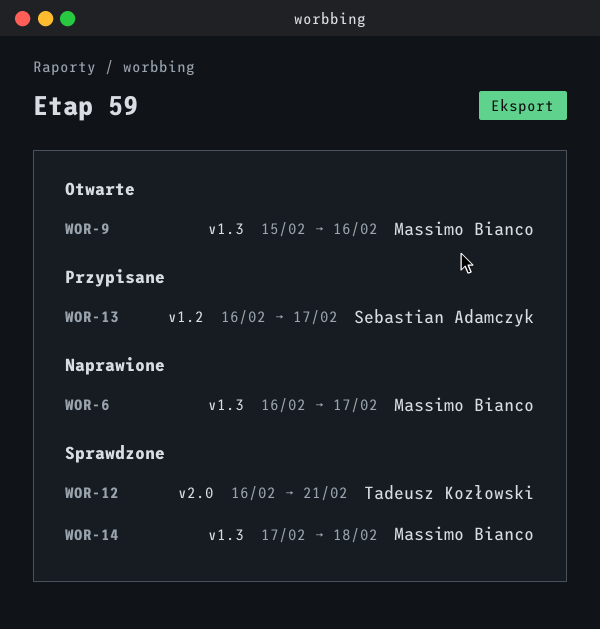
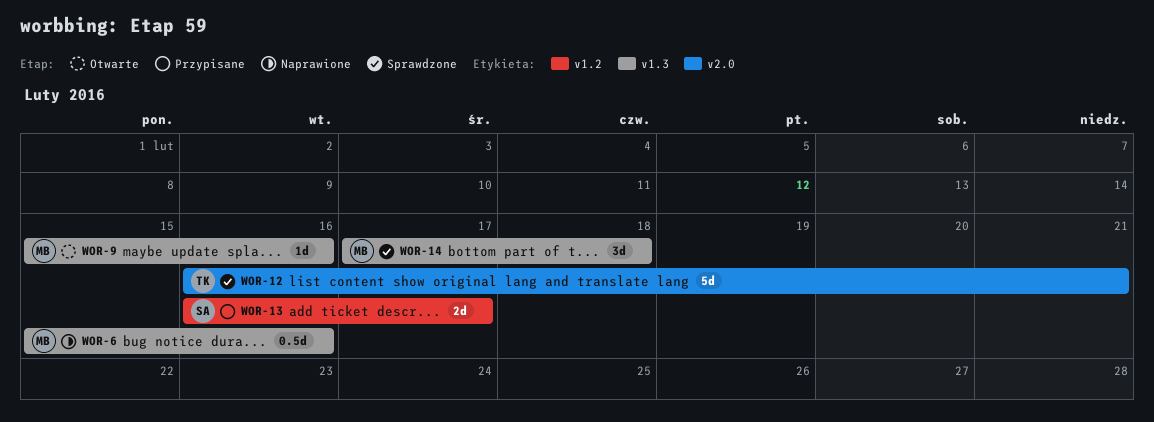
WOR-6, start: Feb 16 -> Feb 15
WOR-6, due: Feb 17 -> Feb 16

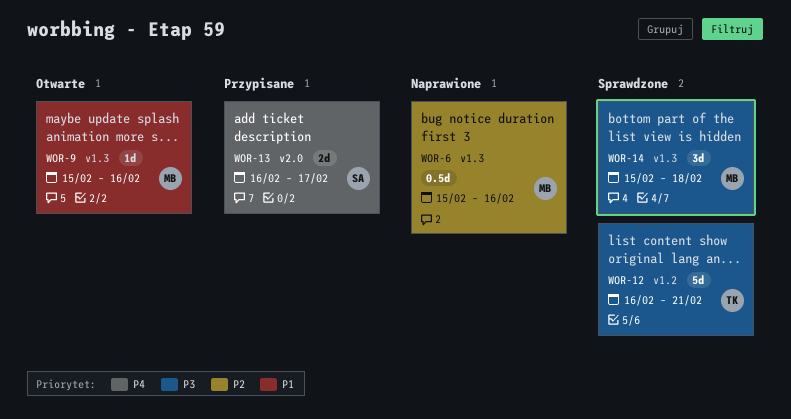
WOR-12, label: v2.0 -> v1.2
WOR-13, label: v1.2 -> v2.0
WOR-14, start: Feb 17 -> Feb 15

